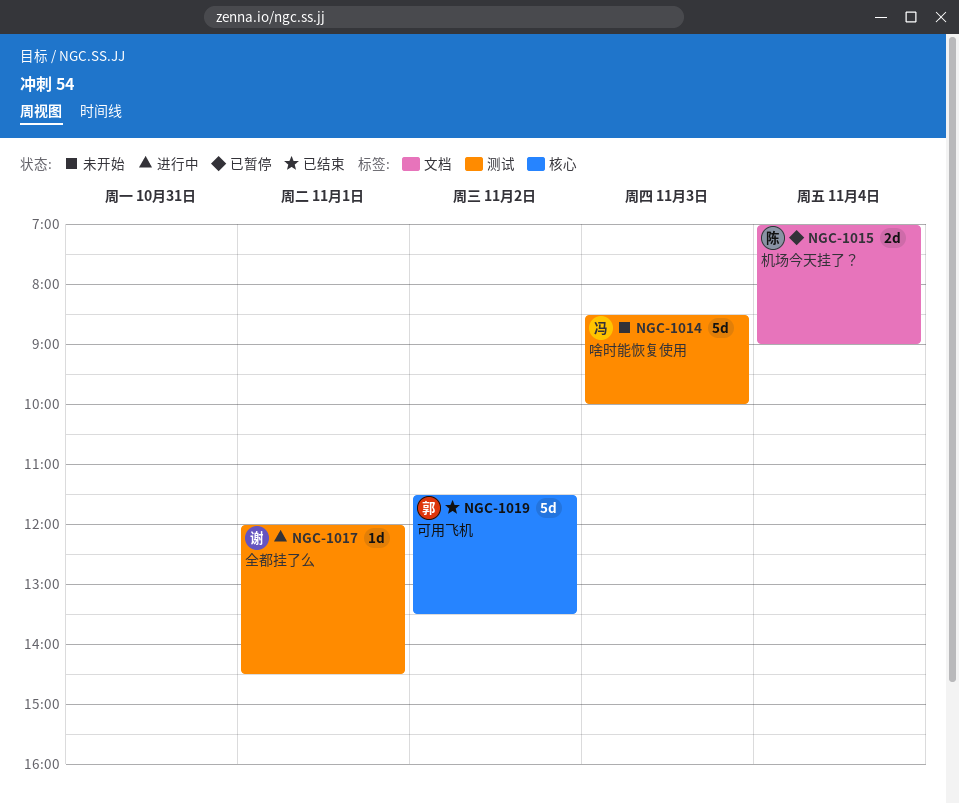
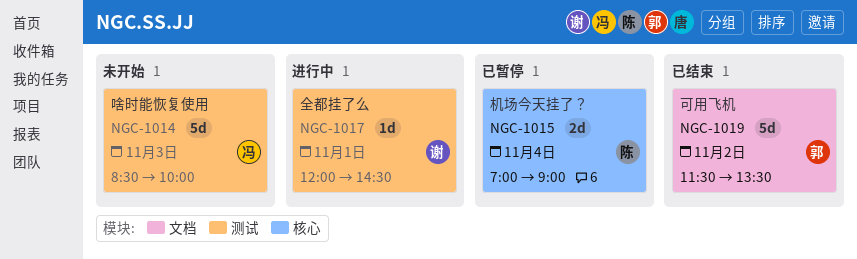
NGC-1015, label: 文档 -> 核心
NGC-1019, label: 核心 -> 文档

